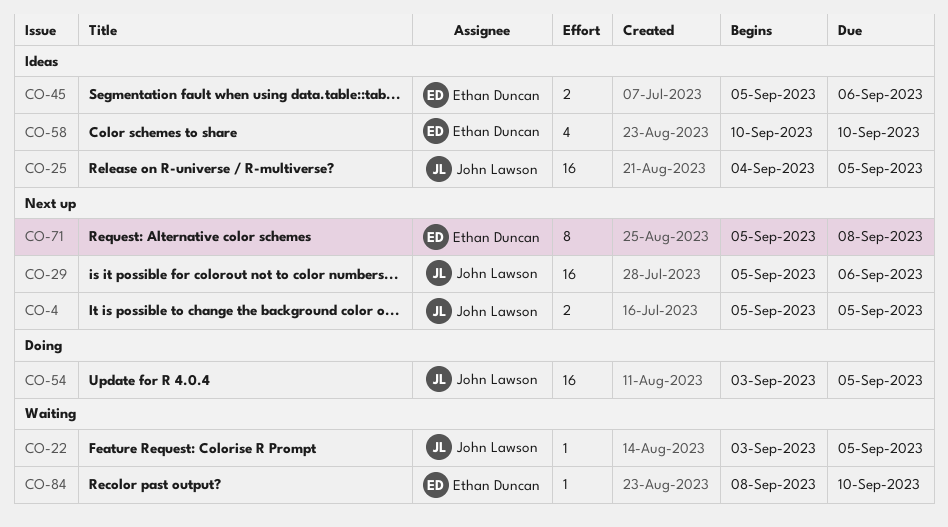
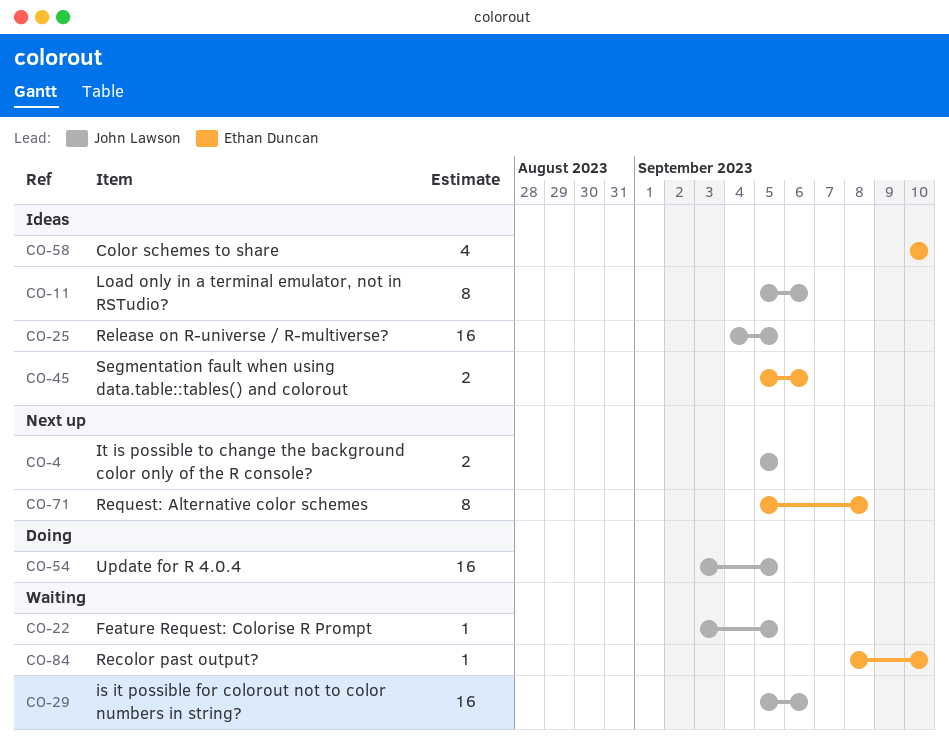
CO-11: none -> present
CO-29, status: Next up -> Waiting

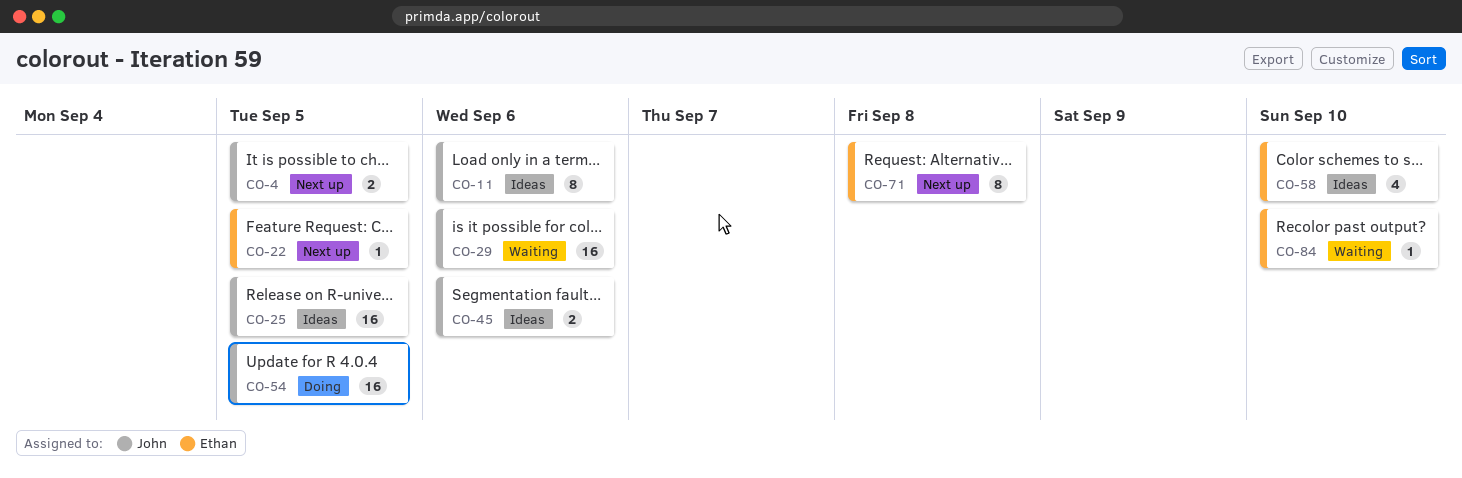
CO-22, status: Waiting -> Next up
CO-22, owner: John Lawson -> Ethan Duncan
CO-45, owner: Ethan Duncan -> John Lawson

